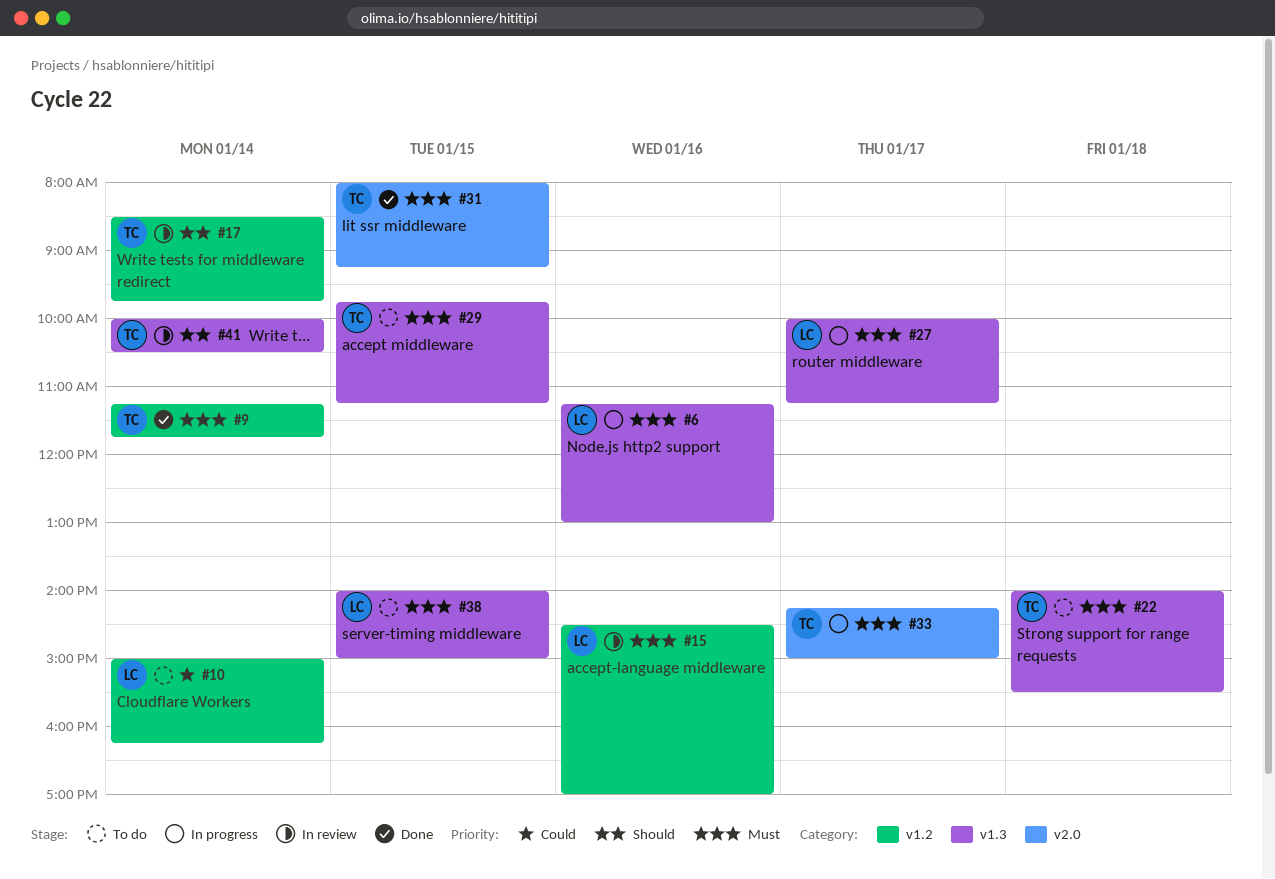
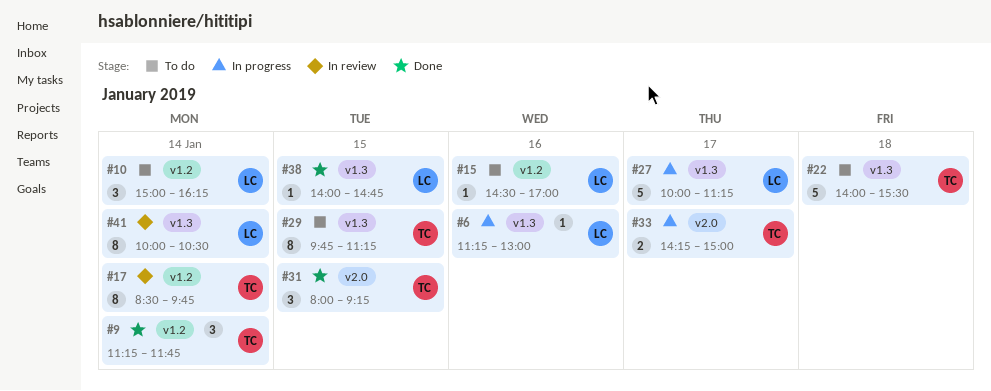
#15, status: In review -> To do
#38, status: To do -> Done
#38, ends: 15:00 -> 14:45
#41, owner: TC -> LC

